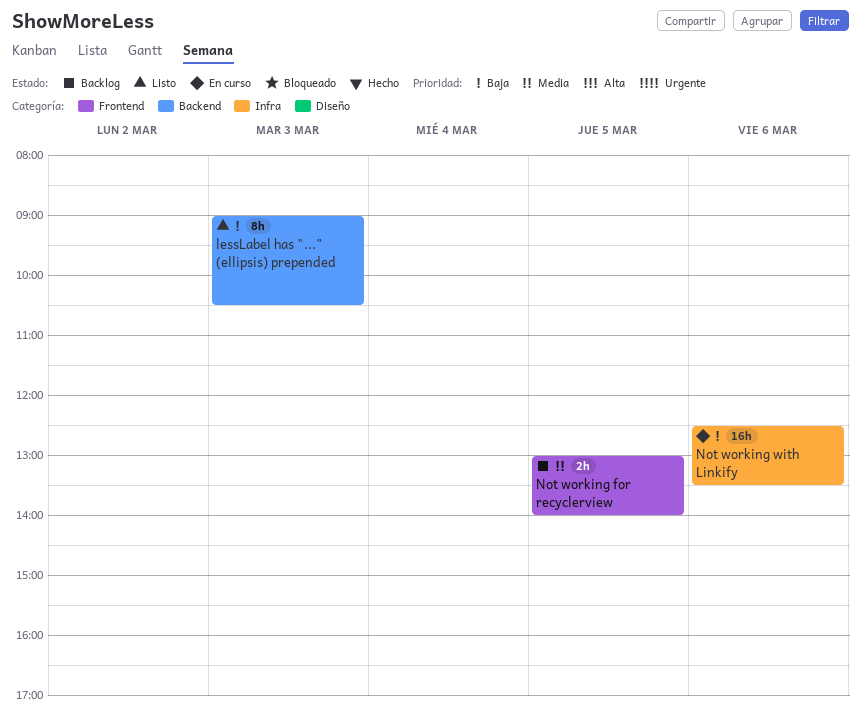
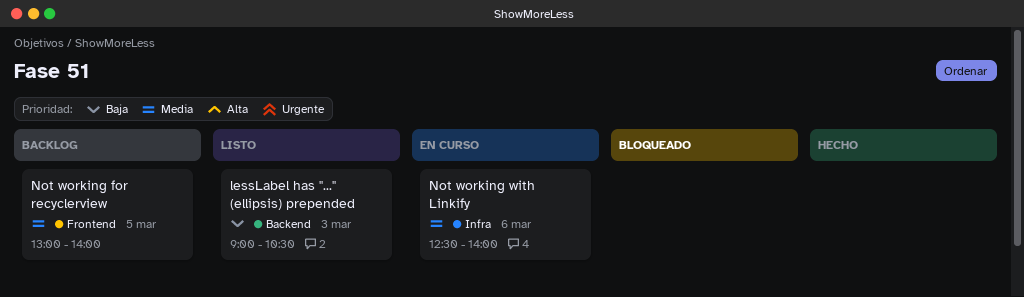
Not working with Linkify, priority: Baja -> Media
Not working with Linkify, ends: 13:30 -> 14:00

